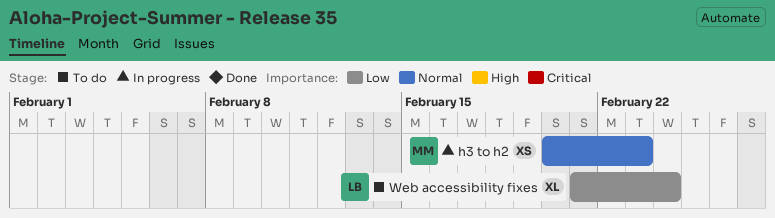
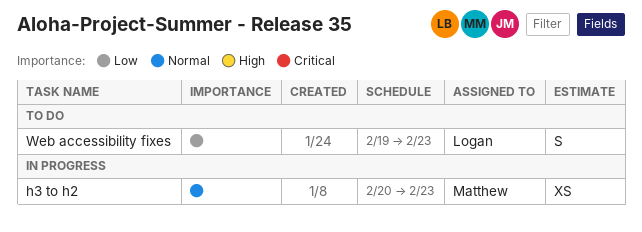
Web accessibility fixes, estimate: XL -> S
Web accessibility fixes, start: Feb 21 -> Feb 19
Web accessibility fixes, due: Feb 24 -> Feb 23

